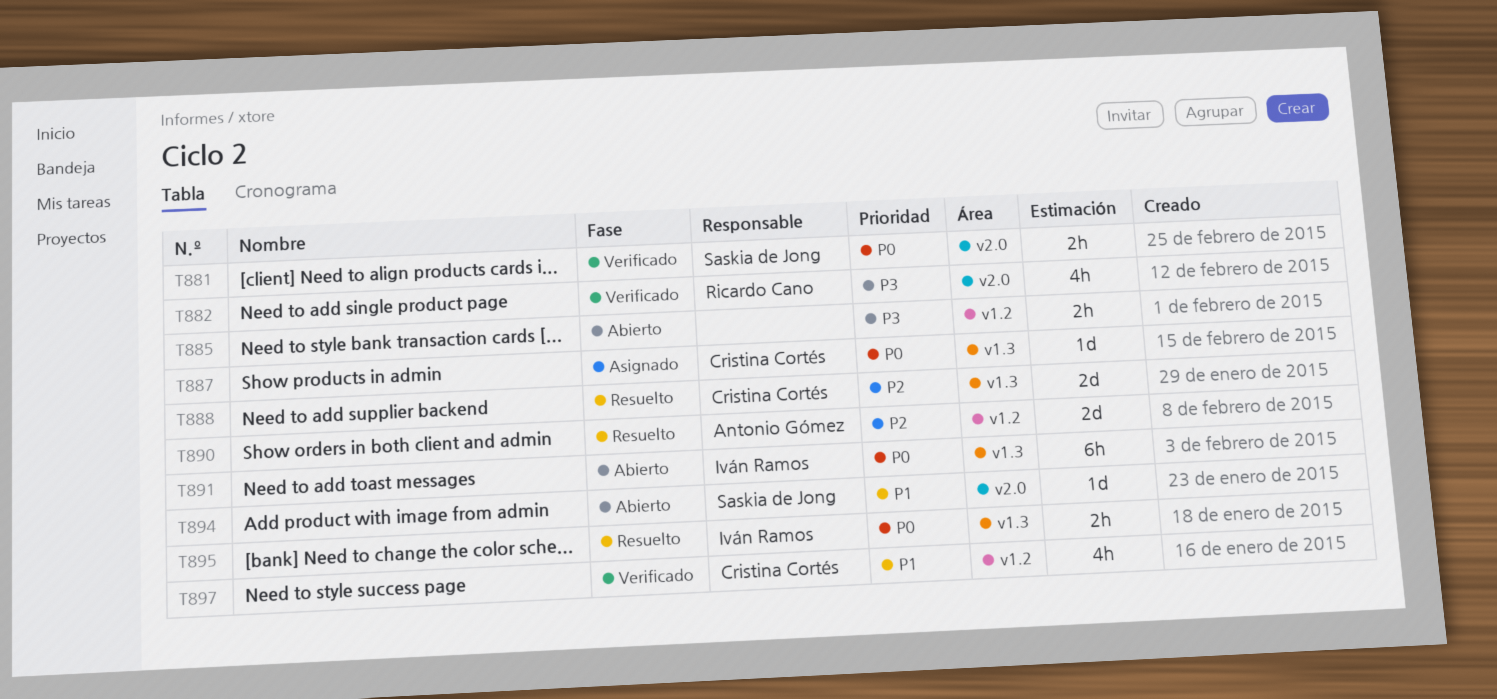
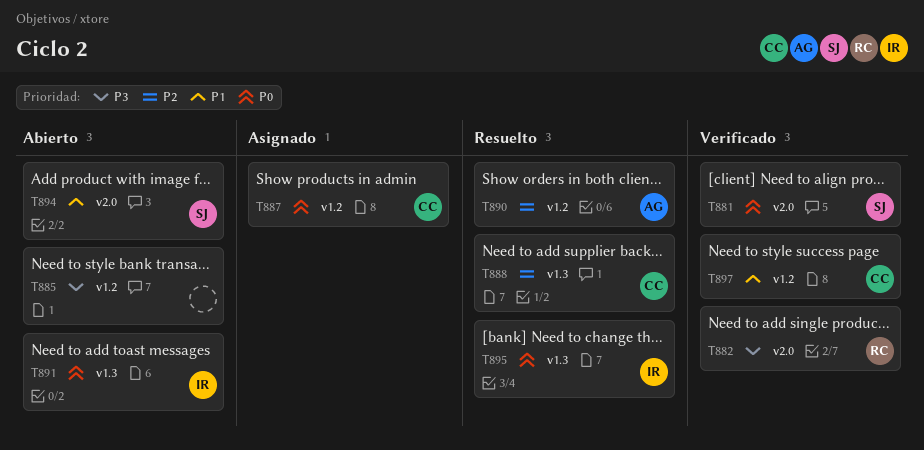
T887, label: v1.3 -> v1.2

